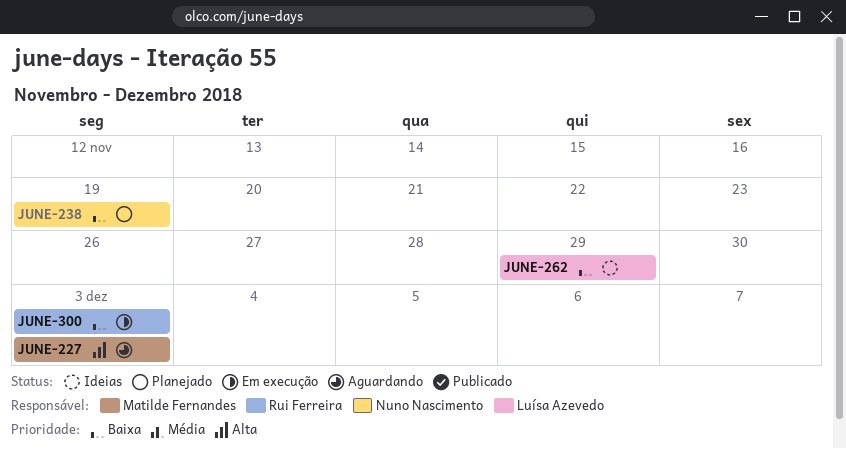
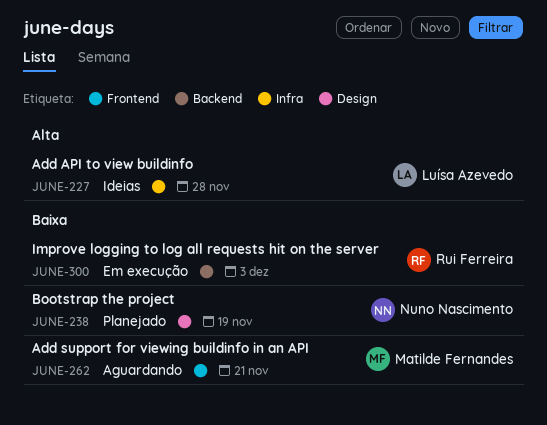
JUNE-227, status: Aguardando -> Ideias
JUNE-227, owner: Matilde Fernandes -> Luísa Azevedo
JUNE-227, due: Dec 3 -> Nov 28
JUNE-262, status: Ideias -> Aguardando
JUNE-262, owner: Luísa Azevedo -> Matilde Fernandes
JUNE-262, due: Nov 29 -> Nov 21

